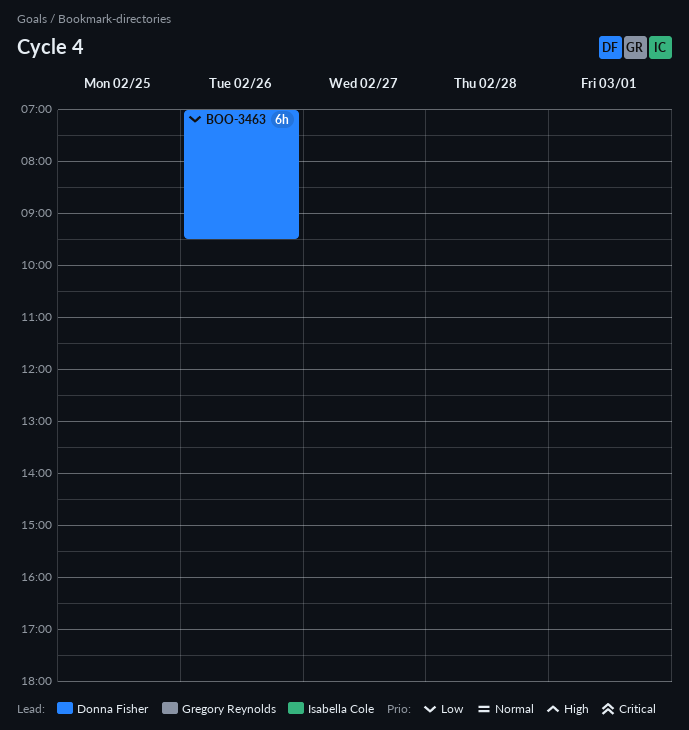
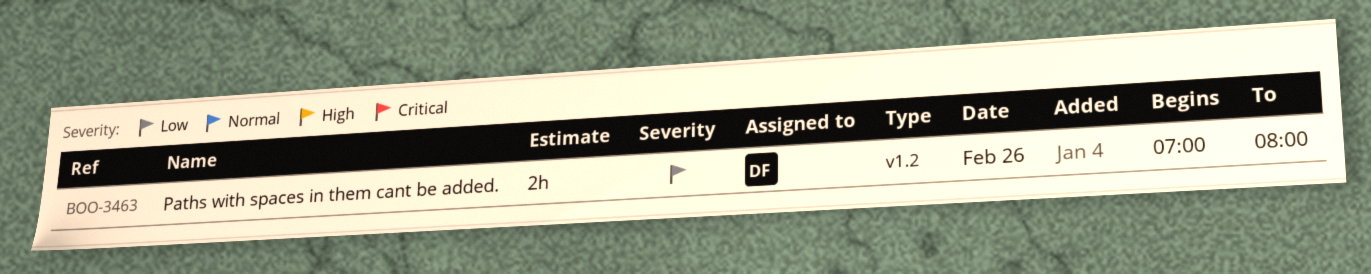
BOO-3463, estimate: 6h -> 2h
BOO-3463, ends: 09:30 -> 08:00

